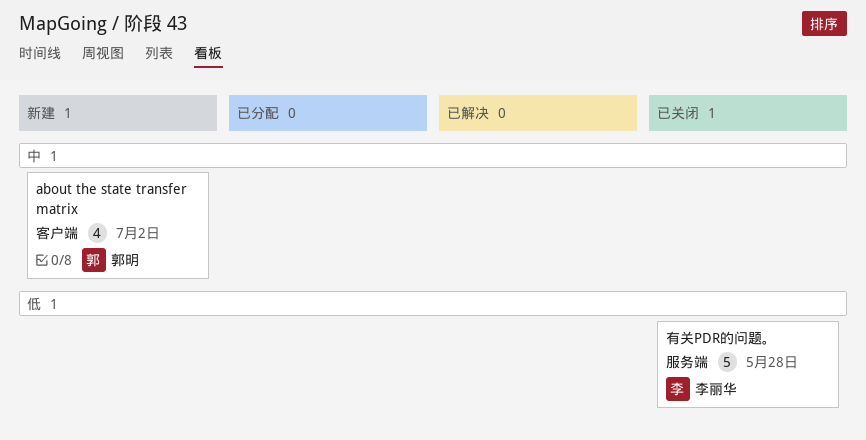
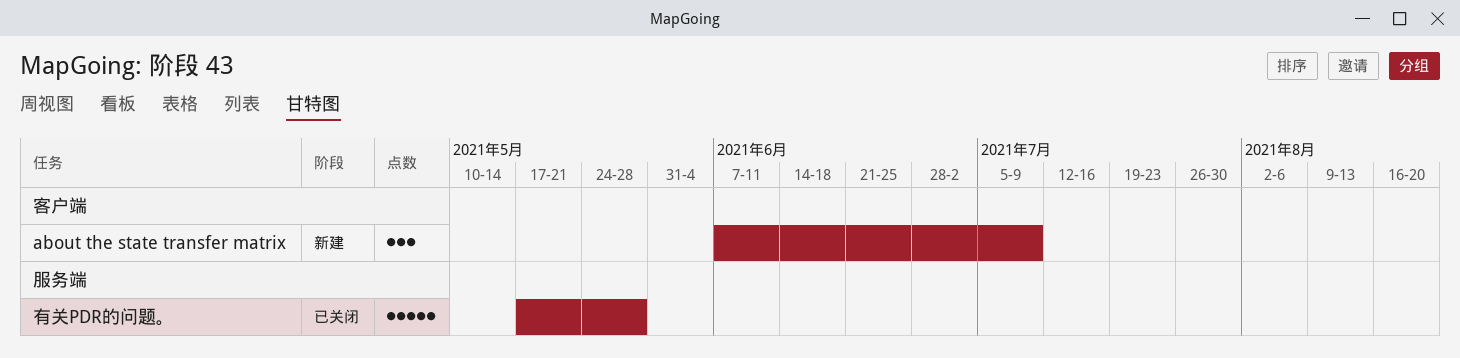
about the state transfer matrix, estimate: 4 -> 3
about the state transfer matrix, due: Jul 2 -> Jul 9

